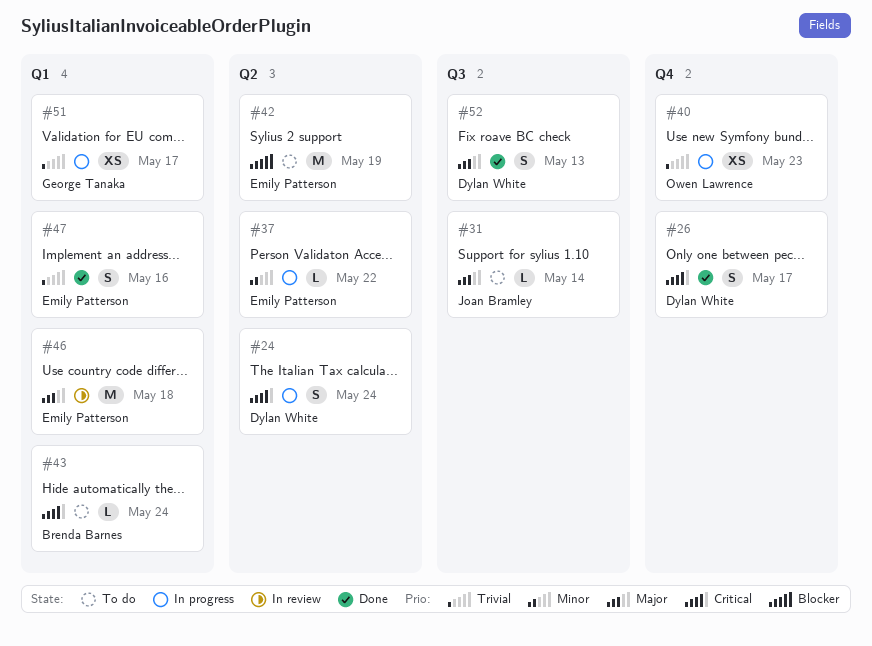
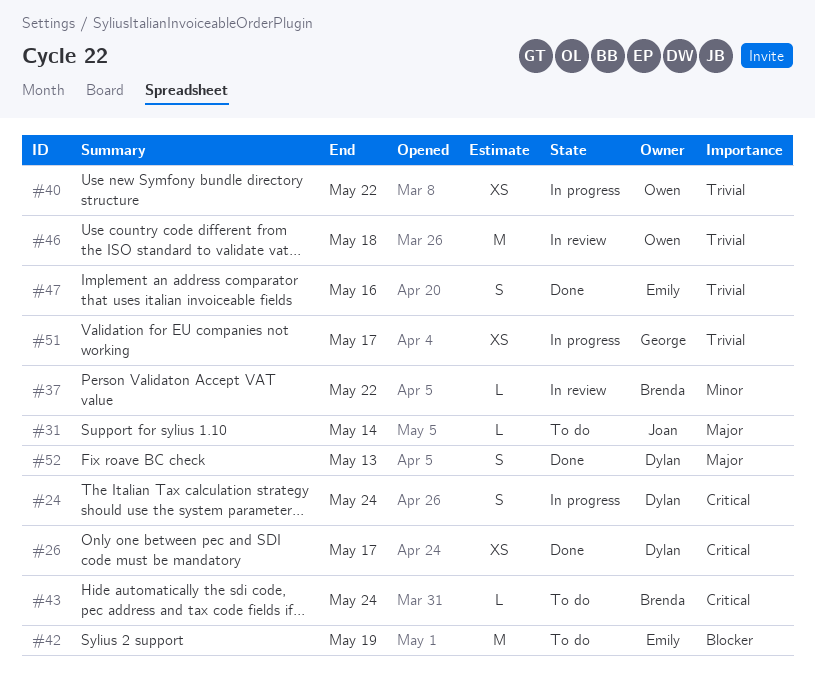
#26, estimate: S -> XS
#37, status: In progress -> In review
#37, owner: Emily Patterson -> Brenda Barnes
#40, due: May 23 -> May 22
#46, owner: Emily Patterson -> Owen Lawrence
#46, priority: Major -> Trivial

